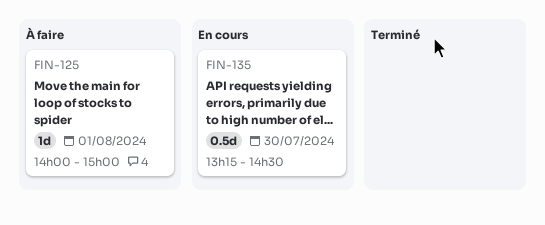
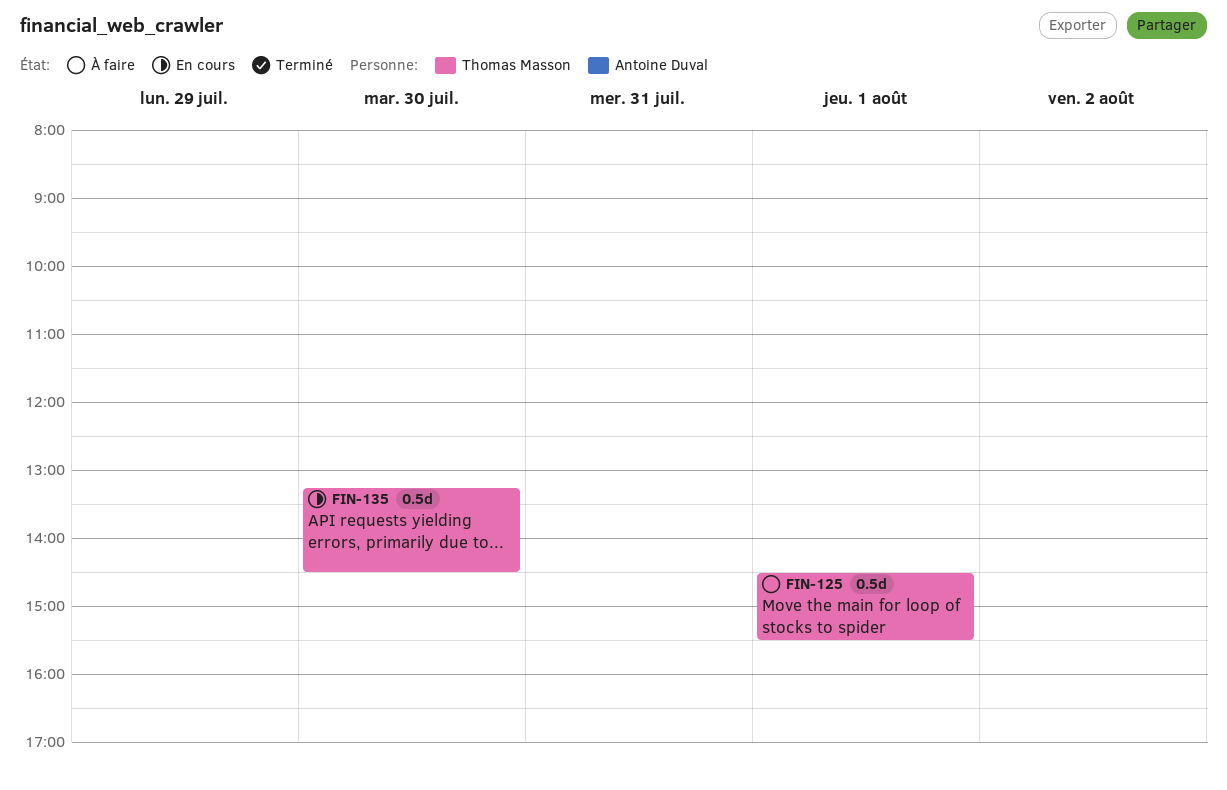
FIN-125, estimate: 1d -> 0.5d
FIN-125, begins: 14:00 -> 14:30
FIN-125, ends: 15:00 -> 15:30

